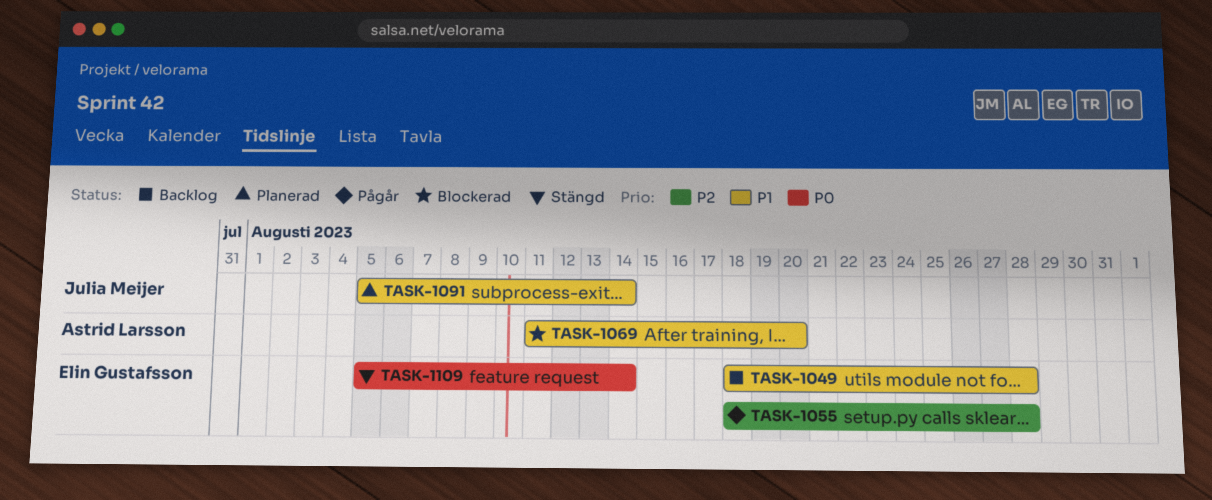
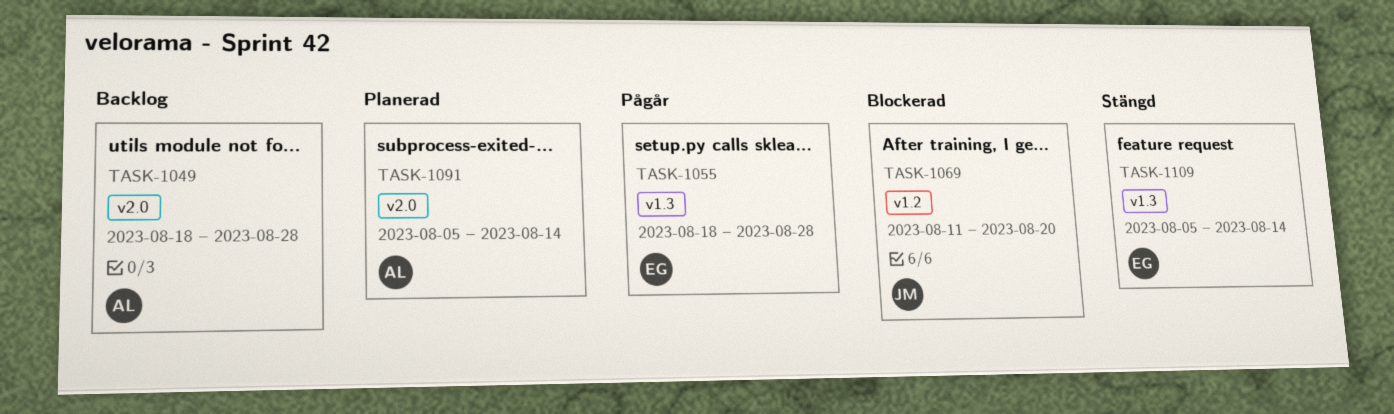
TASK-1049, owner: Elin Gustafsson -> Astrid Larsson
TASK-1069, owner: Astrid Larsson -> Julia Meijer
TASK-1091, owner: Julia Meijer -> Astrid Larsson

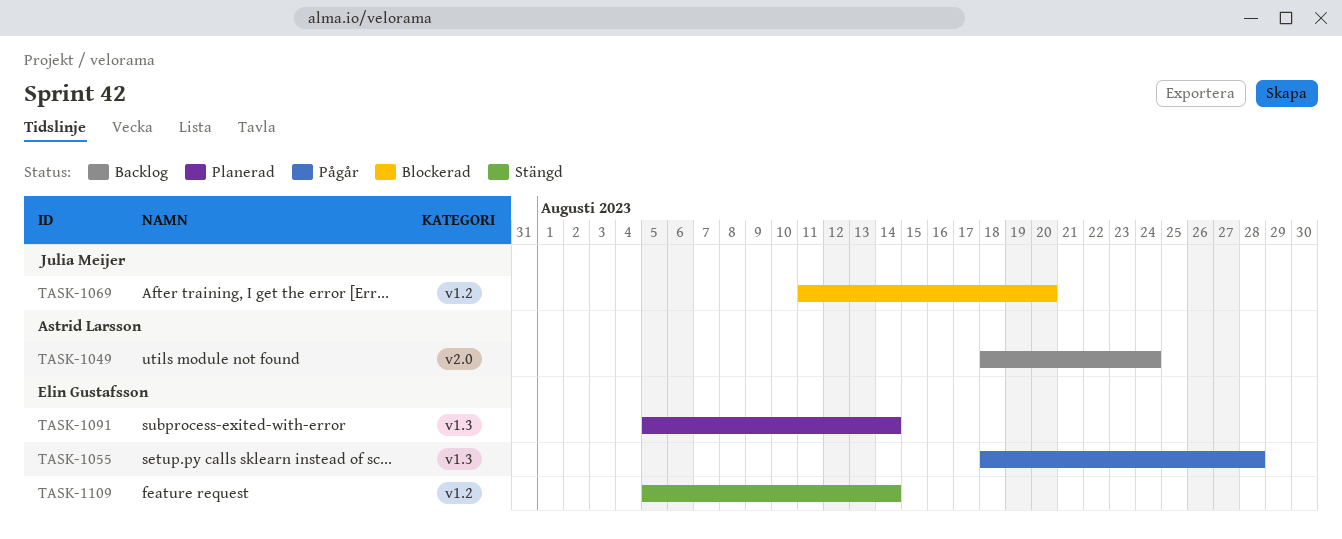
TASK-1049, due: Aug 28 -> Aug 24
TASK-1091, owner: Astrid Larsson -> Elin Gustafsson
TASK-1091, label: v2.0 -> v1.3
TASK-1109, label: v1.3 -> v1.2

